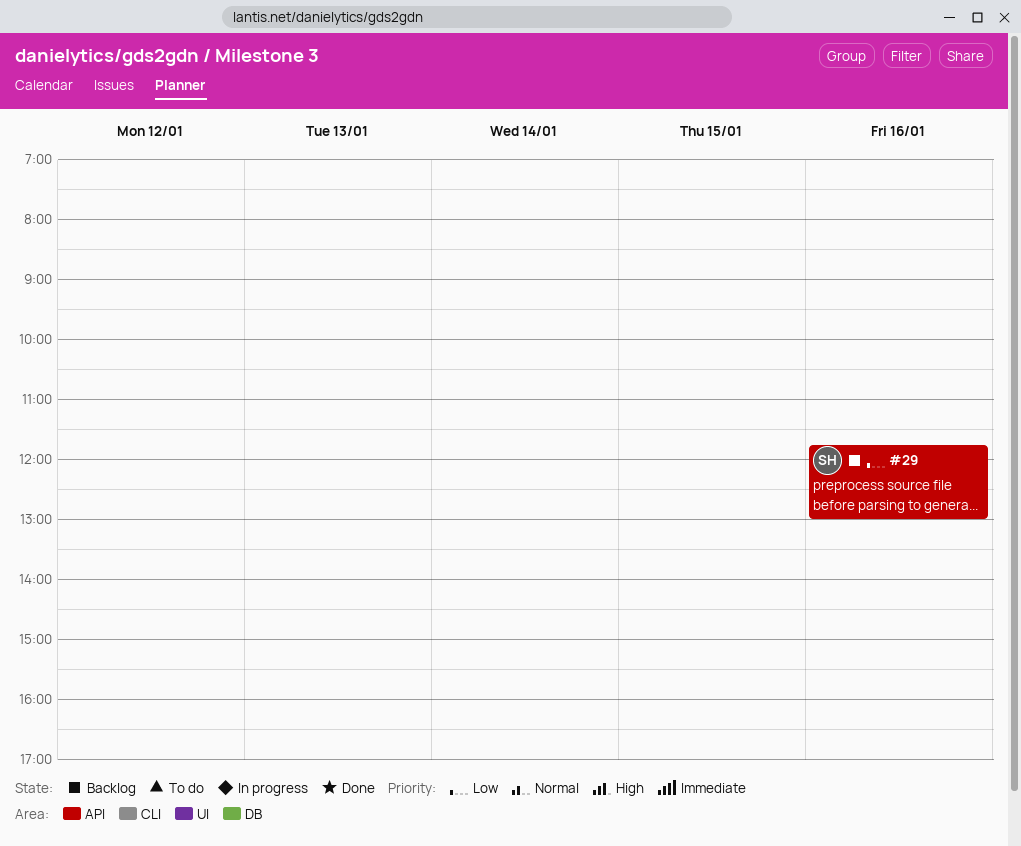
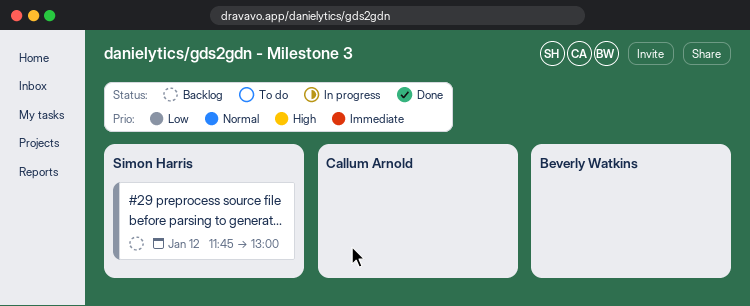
#29, day: Jan 16 -> Jan 12

